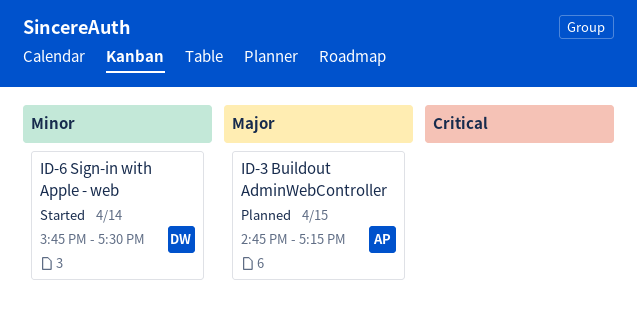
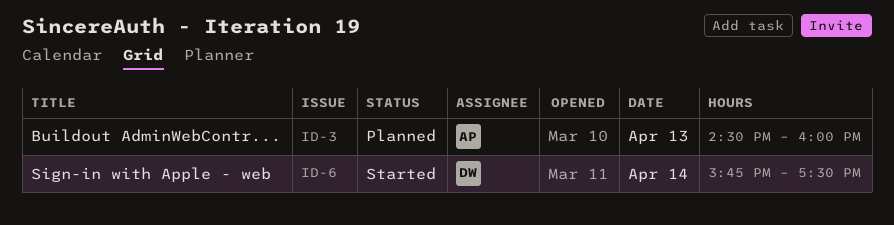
ID-3, day: Apr 15 -> Apr 13
ID-3, begins: 14:45 -> 14:30
ID-3, ends: 17:15 -> 16:00

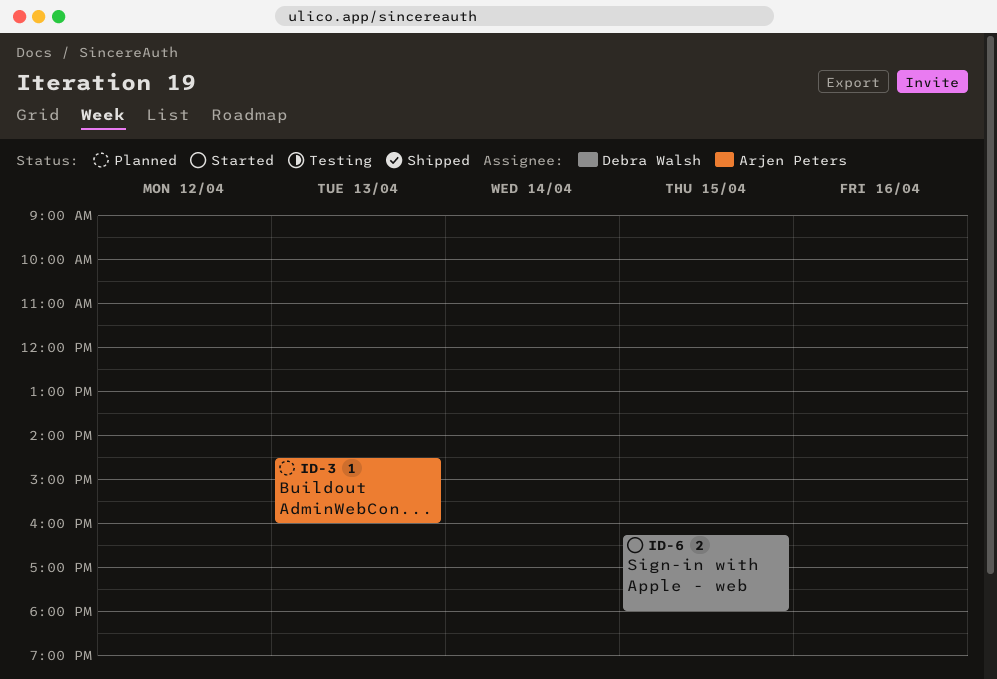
ID-6, day: Apr 14 -> Apr 15
ID-6, begins: 15:45 -> 16:15
ID-6, ends: 17:30 -> 18:00

